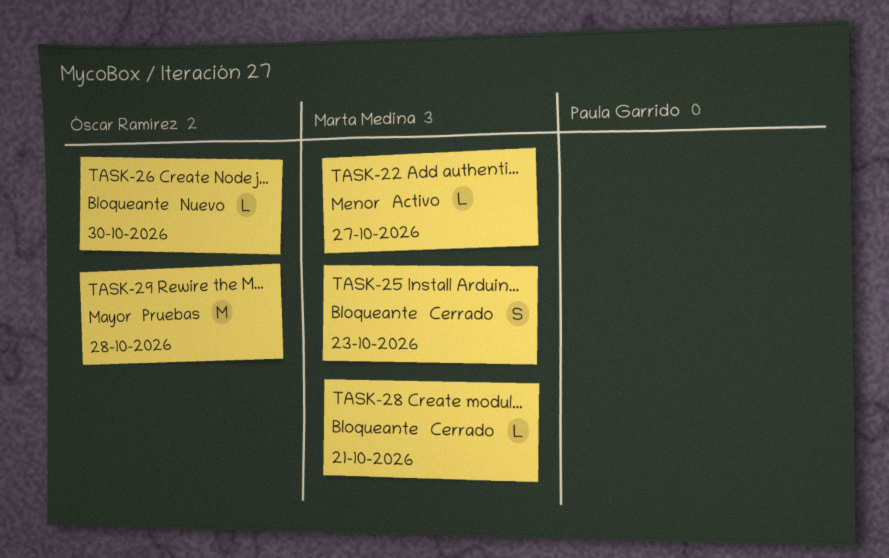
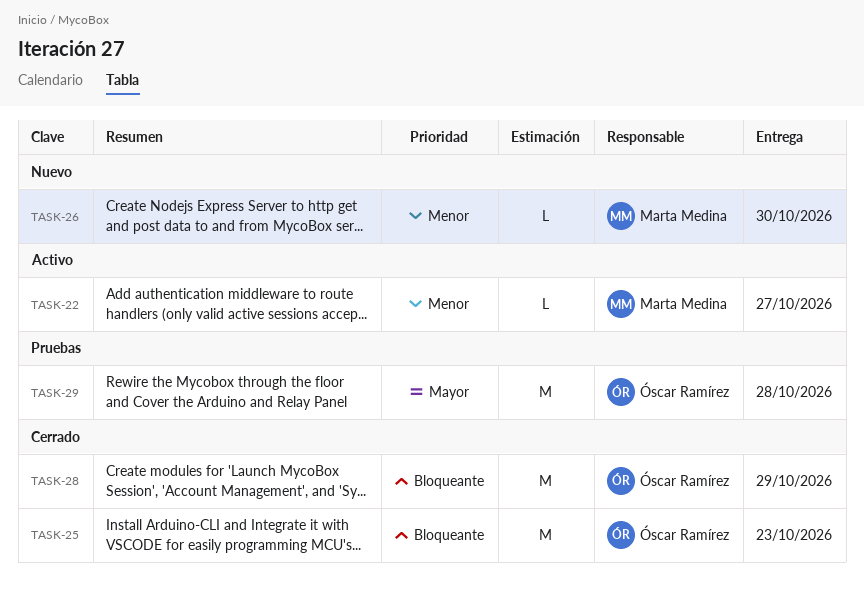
TASK-25, owner: Marta Medina -> Óscar Ramírez
TASK-25, estimate: S -> M
TASK-26, owner: Óscar Ramírez -> Marta Medina
TASK-26, priority: Bloqueante -> Menor
TASK-28, owner: Marta Medina -> Óscar Ramírez
TASK-28, estimate: L -> M
TASK-28, due: Oct 21 -> Oct 29

